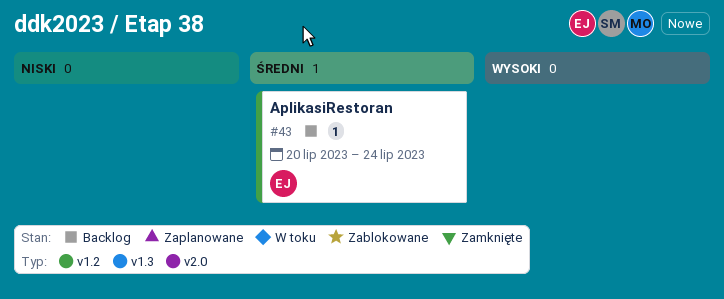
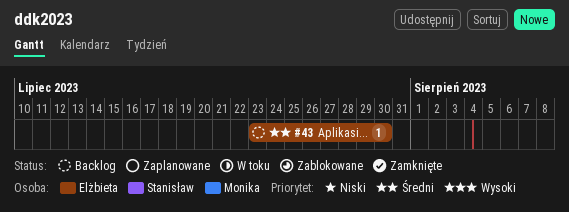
#43, start: Jul 20 -> Jul 23
#43, due: Jul 24 -> Jul 30

